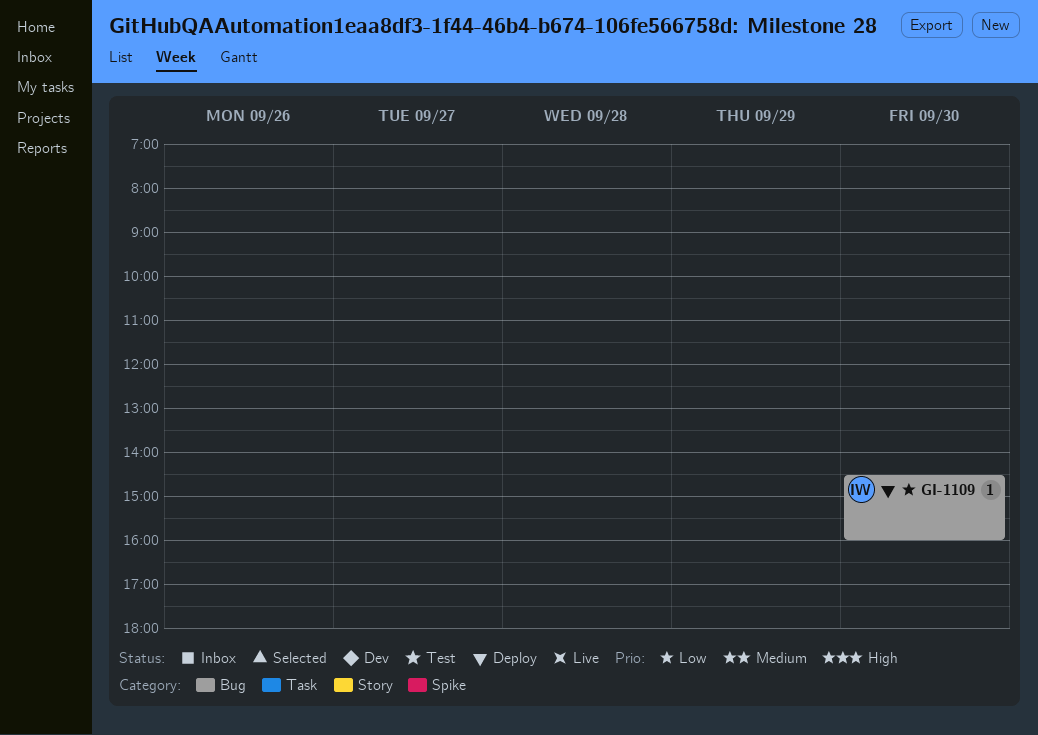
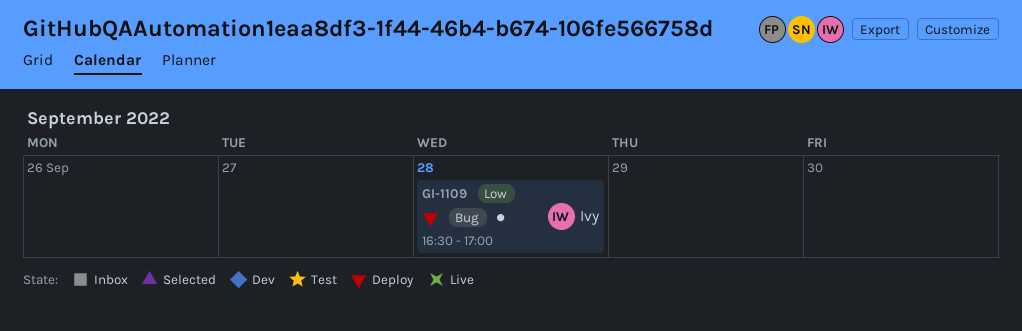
GI-1109, day: Sep 30 -> Sep 28
GI-1109, begins: 14:30 -> 16:30
GI-1109, ends: 16:00 -> 17:00

